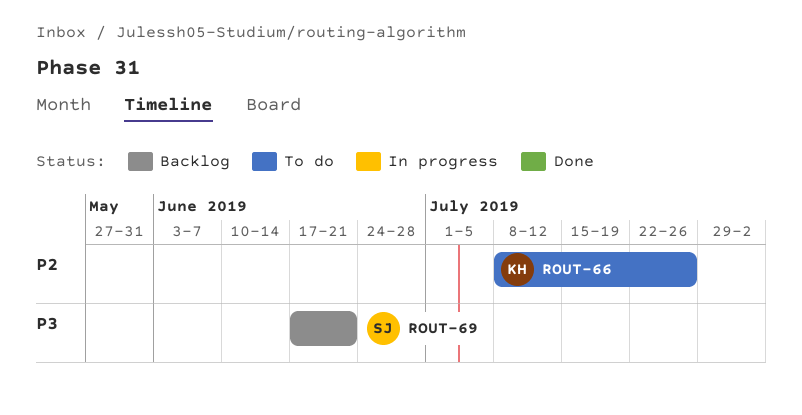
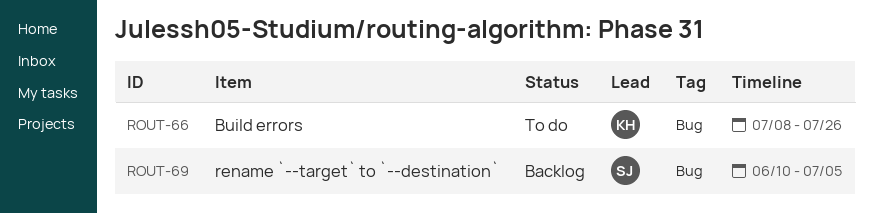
ROUT-69, start: Jun 17 -> Jun 10
ROUT-69, due: Jun 21 -> Jul 5

